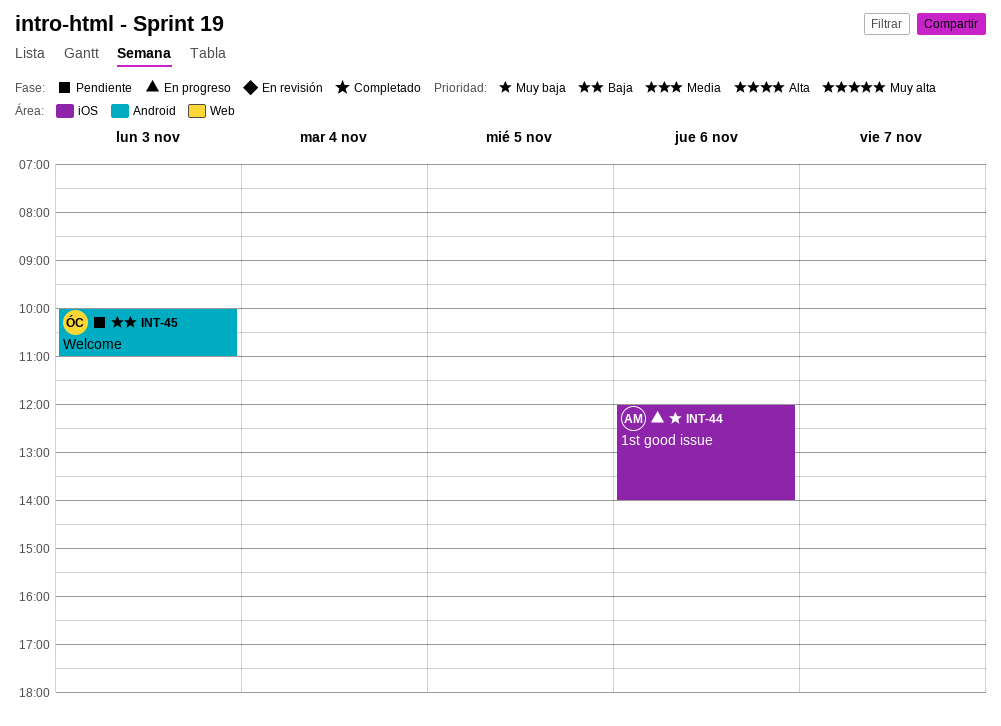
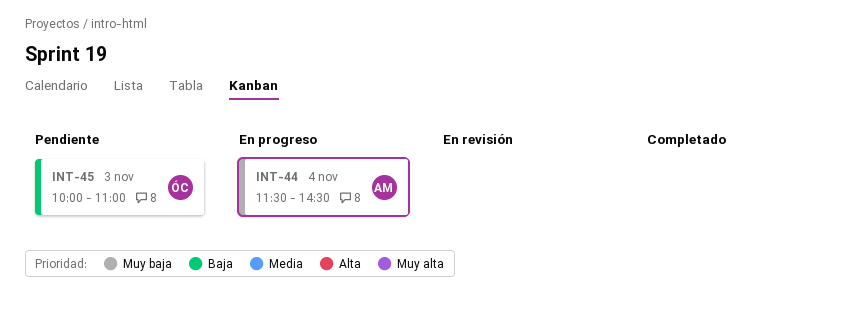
INT-44, day: Nov 6 -> Nov 4
INT-44, begins: 12:00 -> 11:30
INT-44, ends: 14:00 -> 14:30

